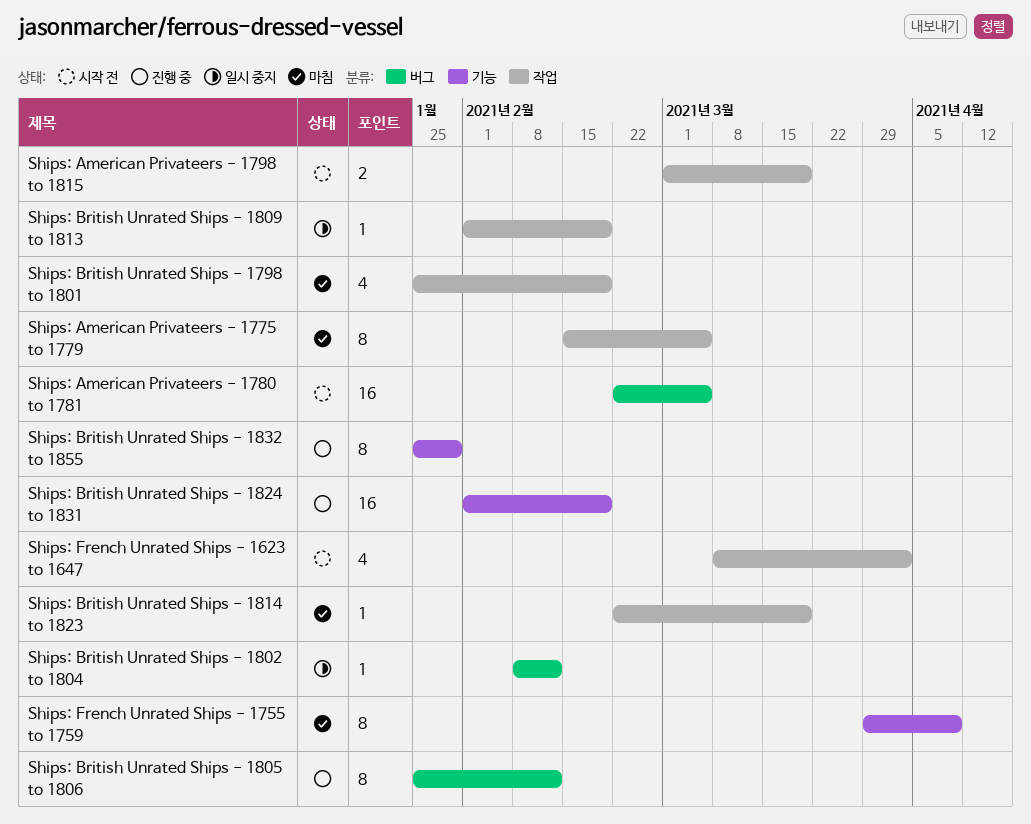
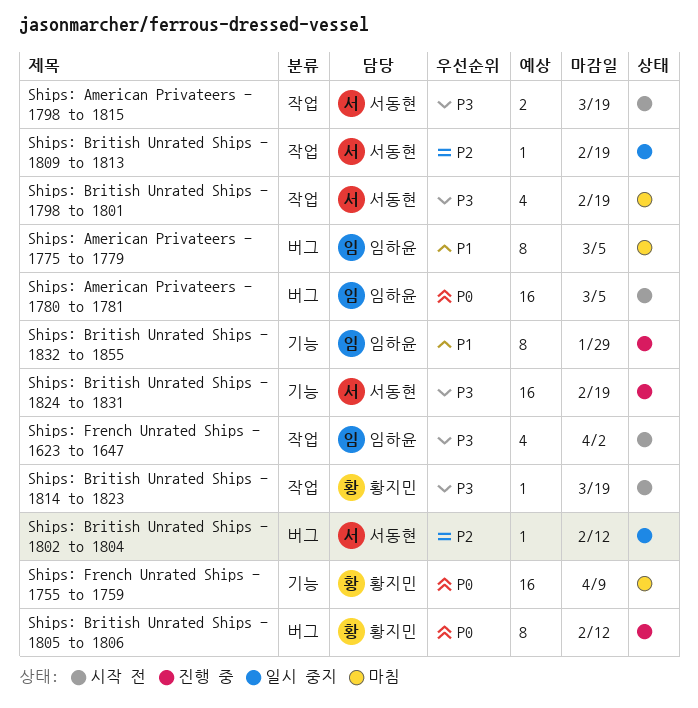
Ships: American Privateers - 1775 to 1779, label: 작업 -> 버그
Ships: British Unrated Ships - 1814 to 1823, status: 마침 -> 시작 전
Ships: French Unrated Ships - 1755 to 1759, estimate: 8 -> 16

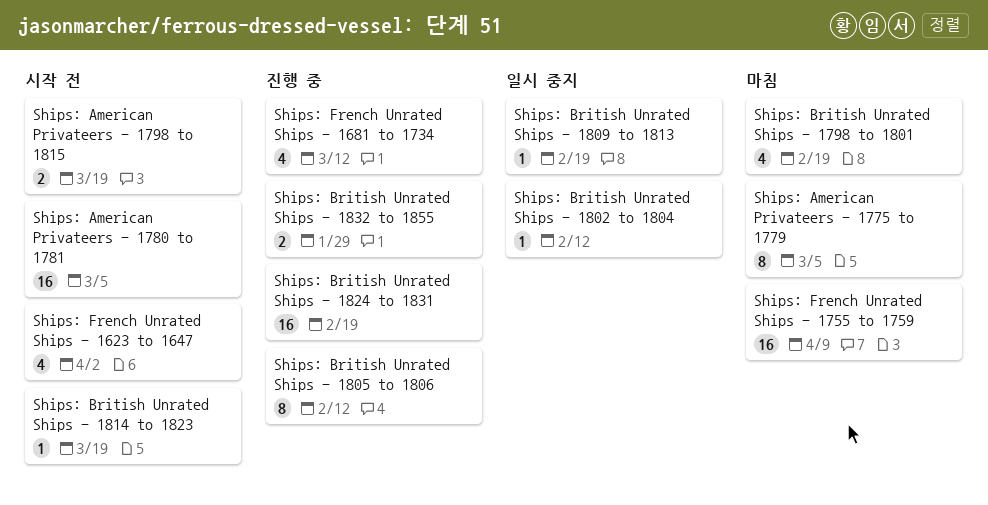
Ships: British Unrated Ships - 1832 to 1855, estimate: 8 -> 2
Ships: French Unrated Ships - 1681 to 1734: none -> present

